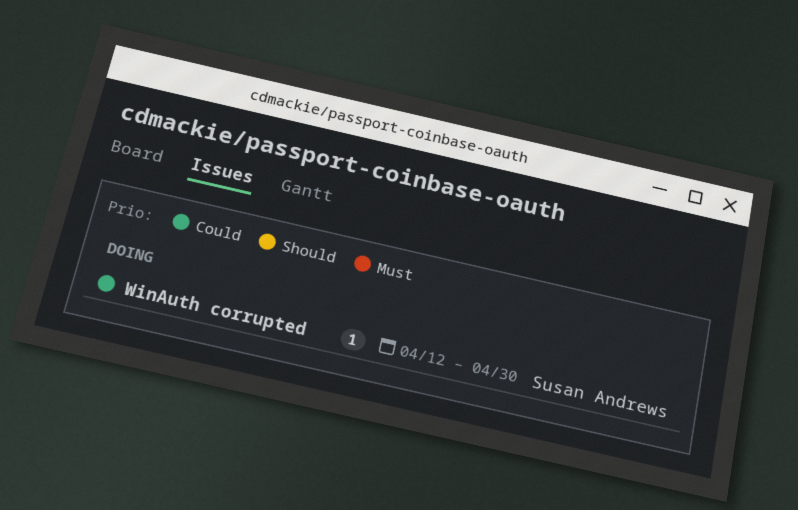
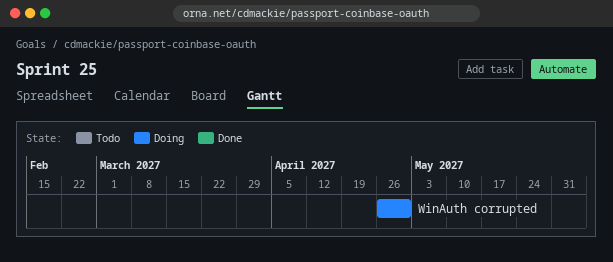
WinAuth corrupted, start: Apr 12 -> Apr 26

